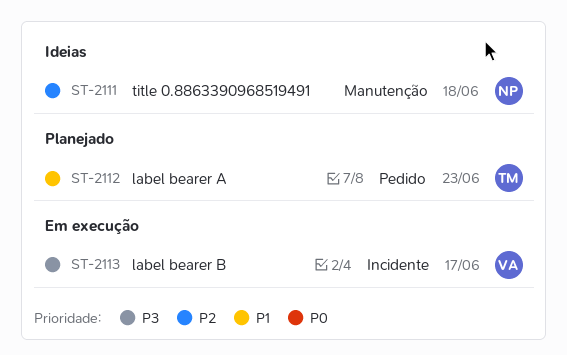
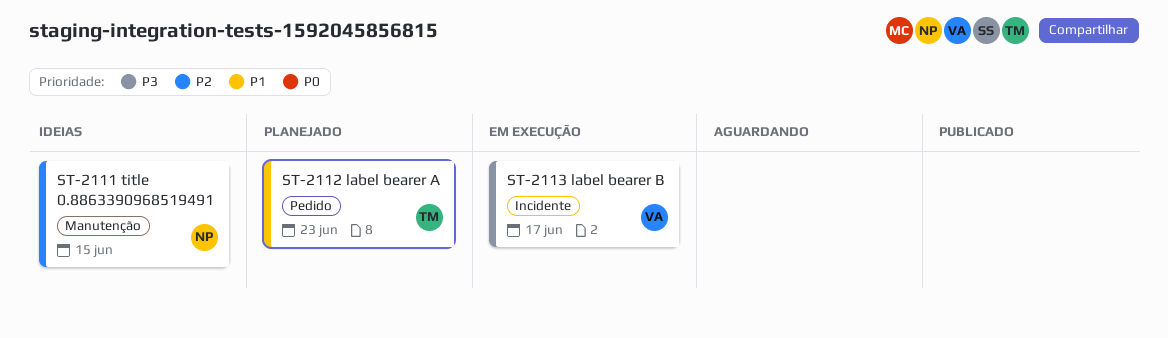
ST-2111, due: Jun 18 -> Jun 15

